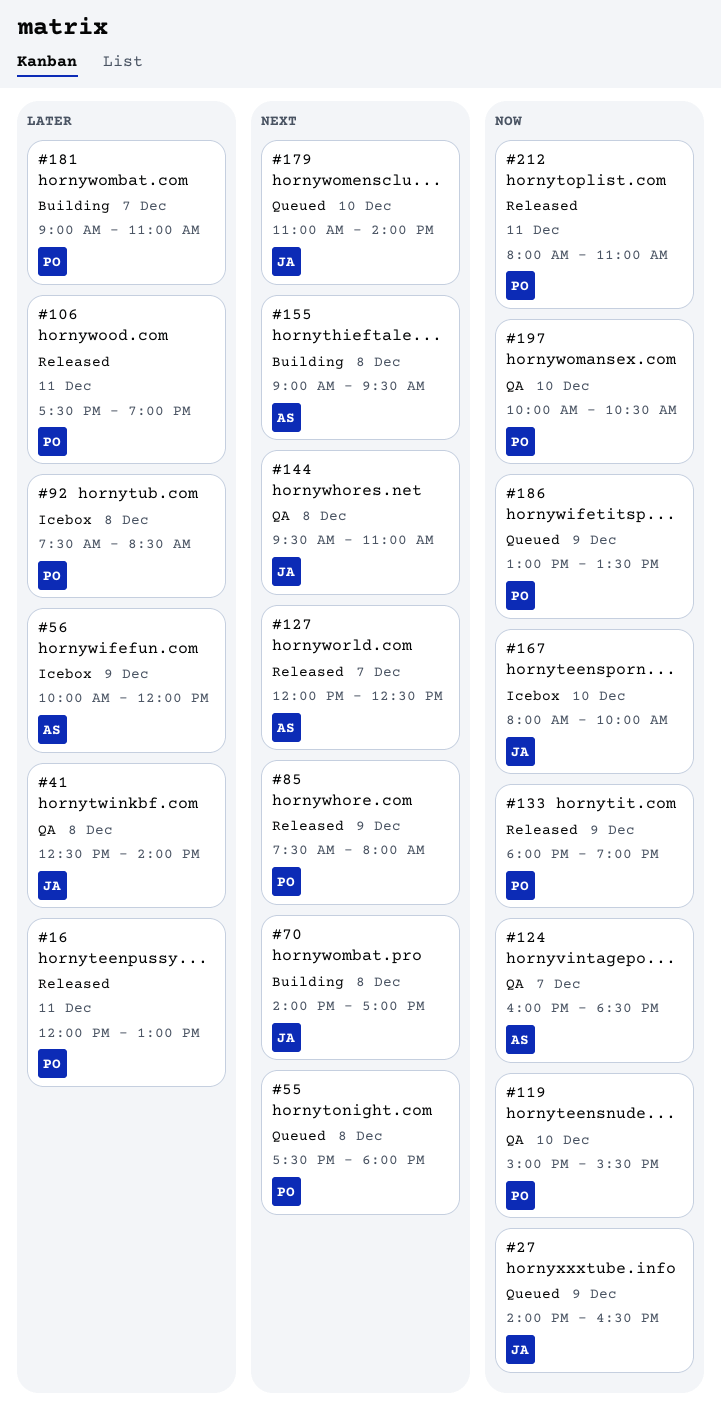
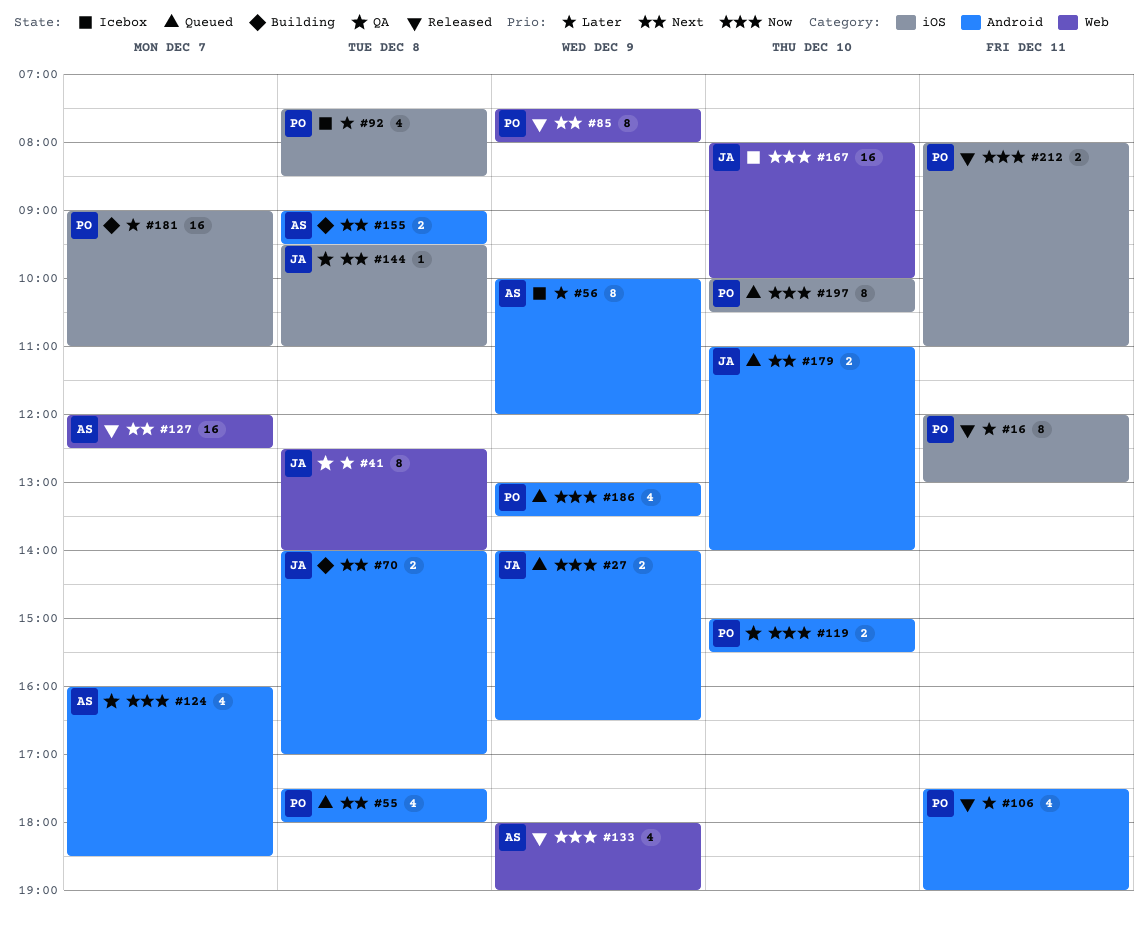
#133, owner: PO -> AS
#197, status: QA -> Queued

